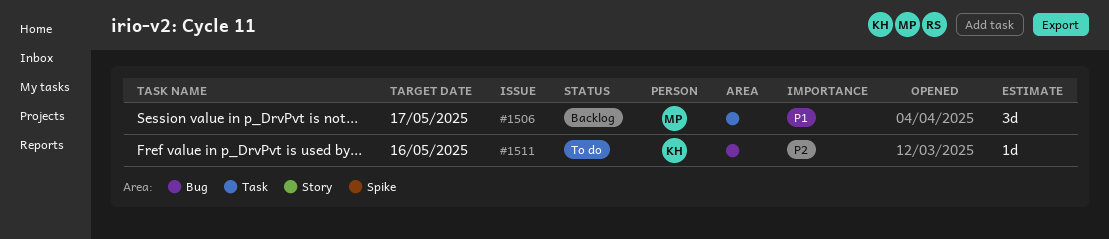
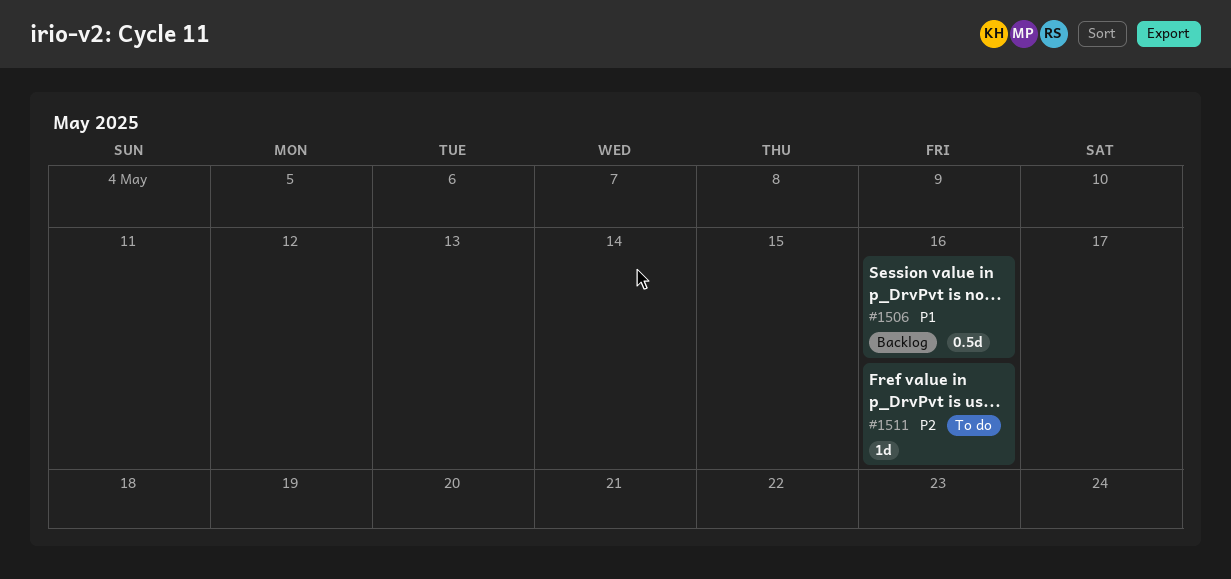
#1506, estimate: 3d -> 0.5d
#1506, due: May 17 -> May 16

